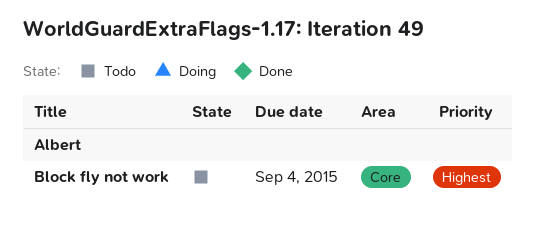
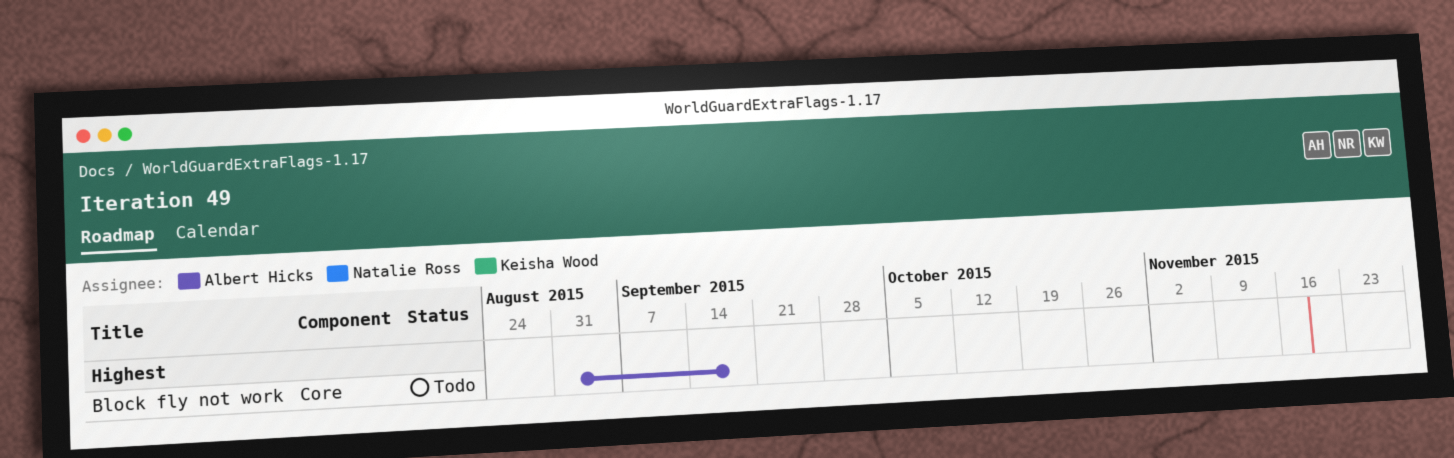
Block fly not work, due: Sep 4 -> Sep 18

